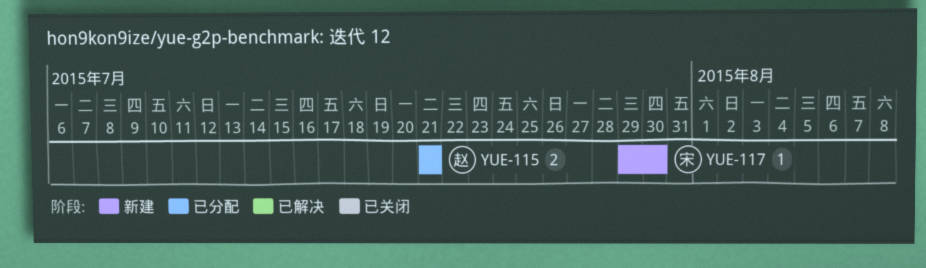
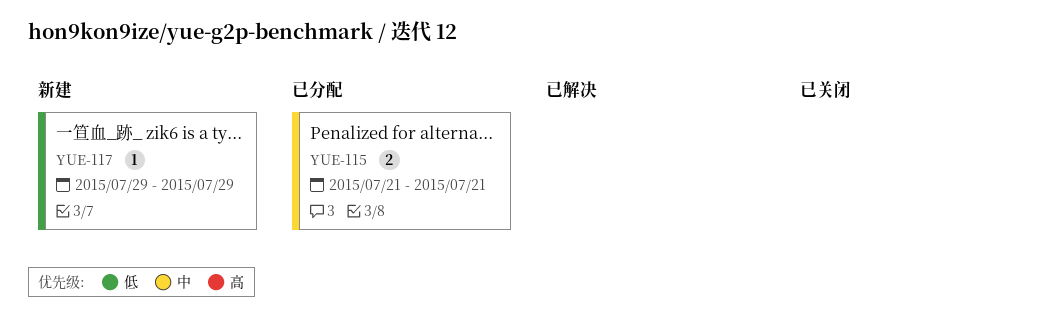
YUE-117, due: Jul 30 -> Jul 29

